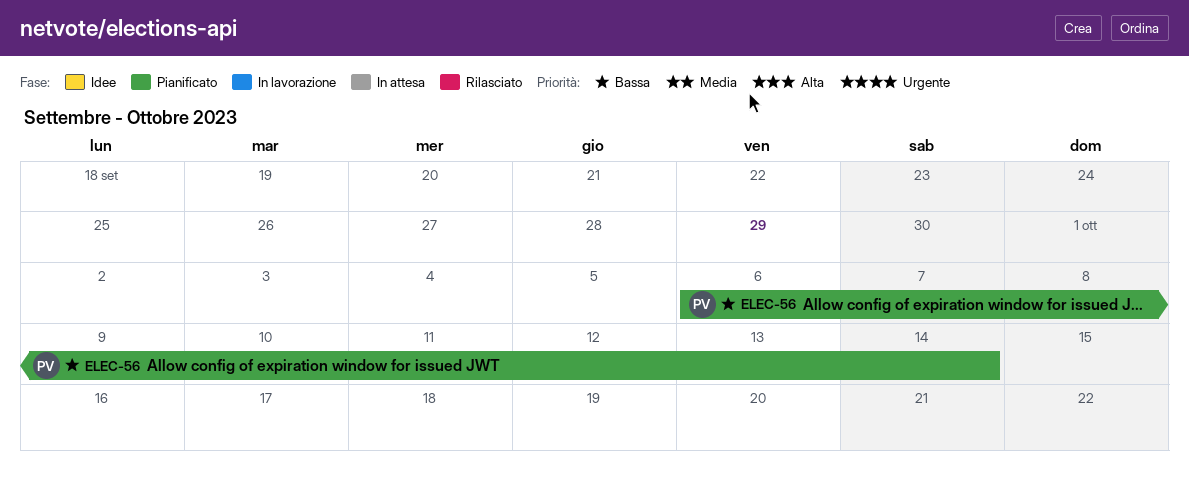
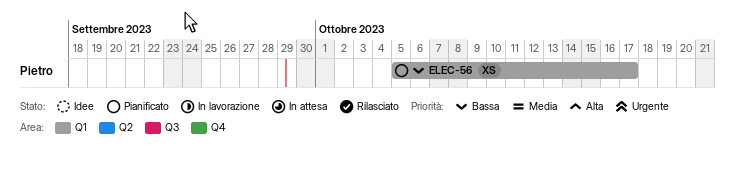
ELEC-56, start: Oct 6 -> Oct 5
ELEC-56, due: Oct 14 -> Oct 17

